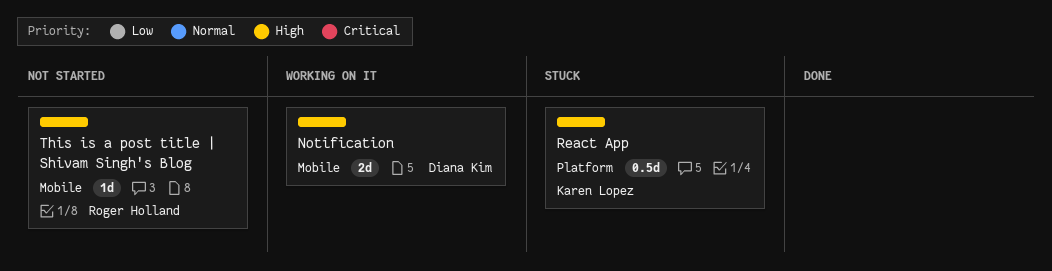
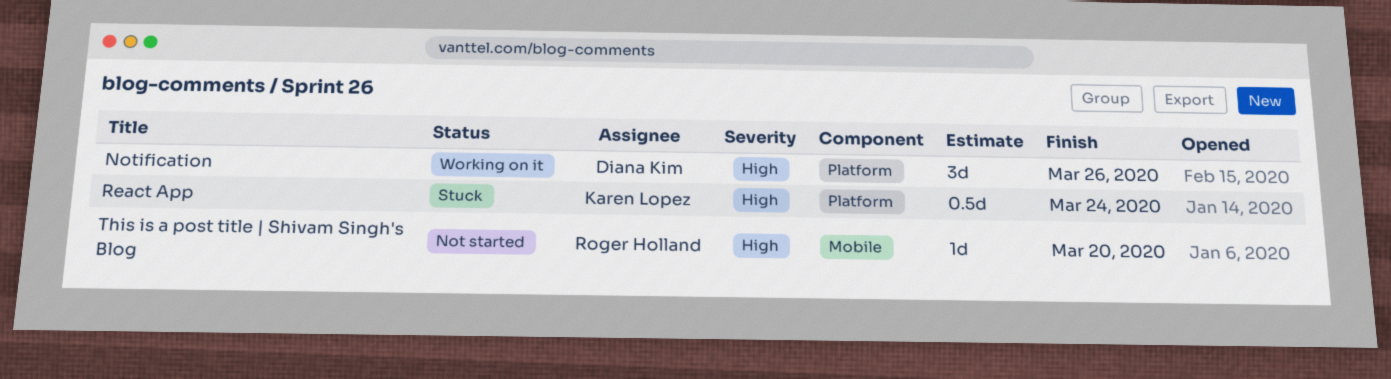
Notification, label: Mobile -> Platform
Notification, estimate: 2d -> 3d

